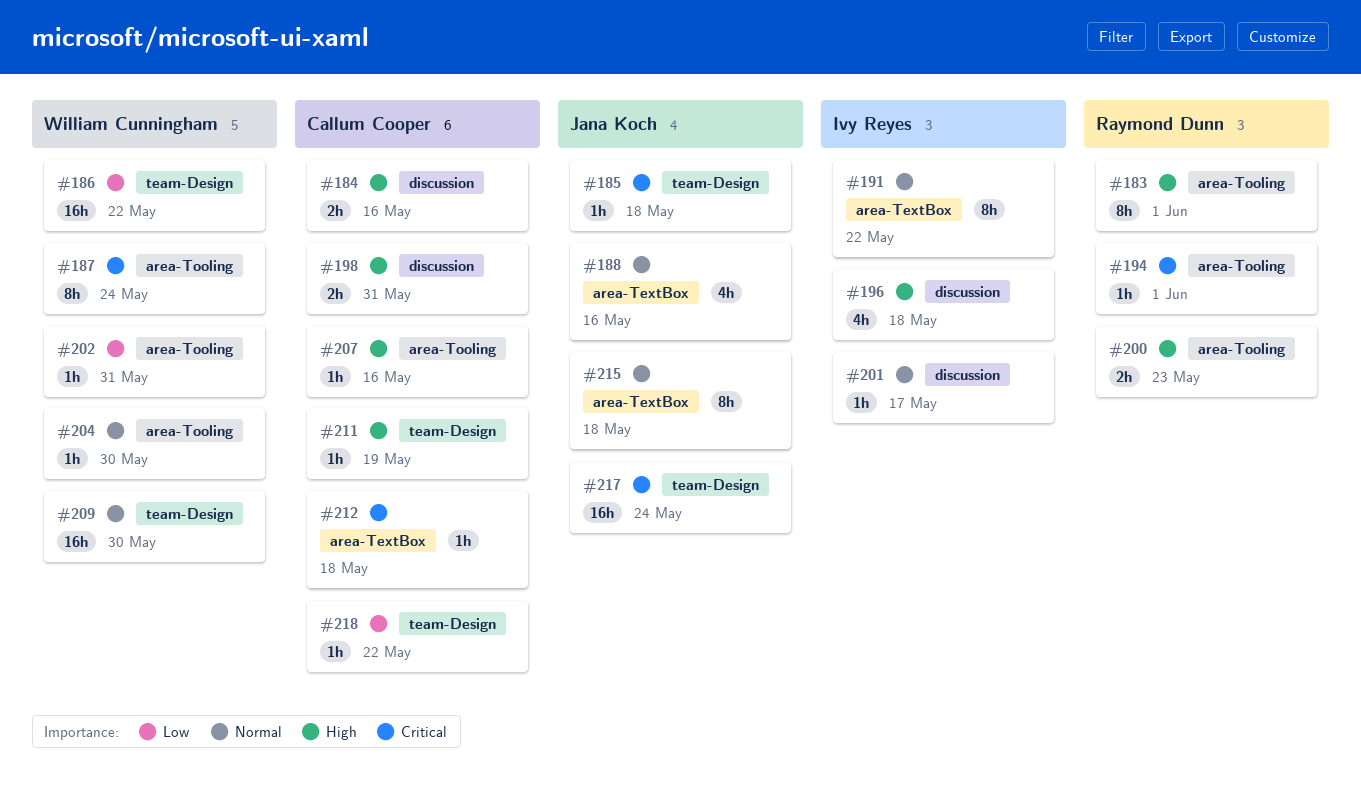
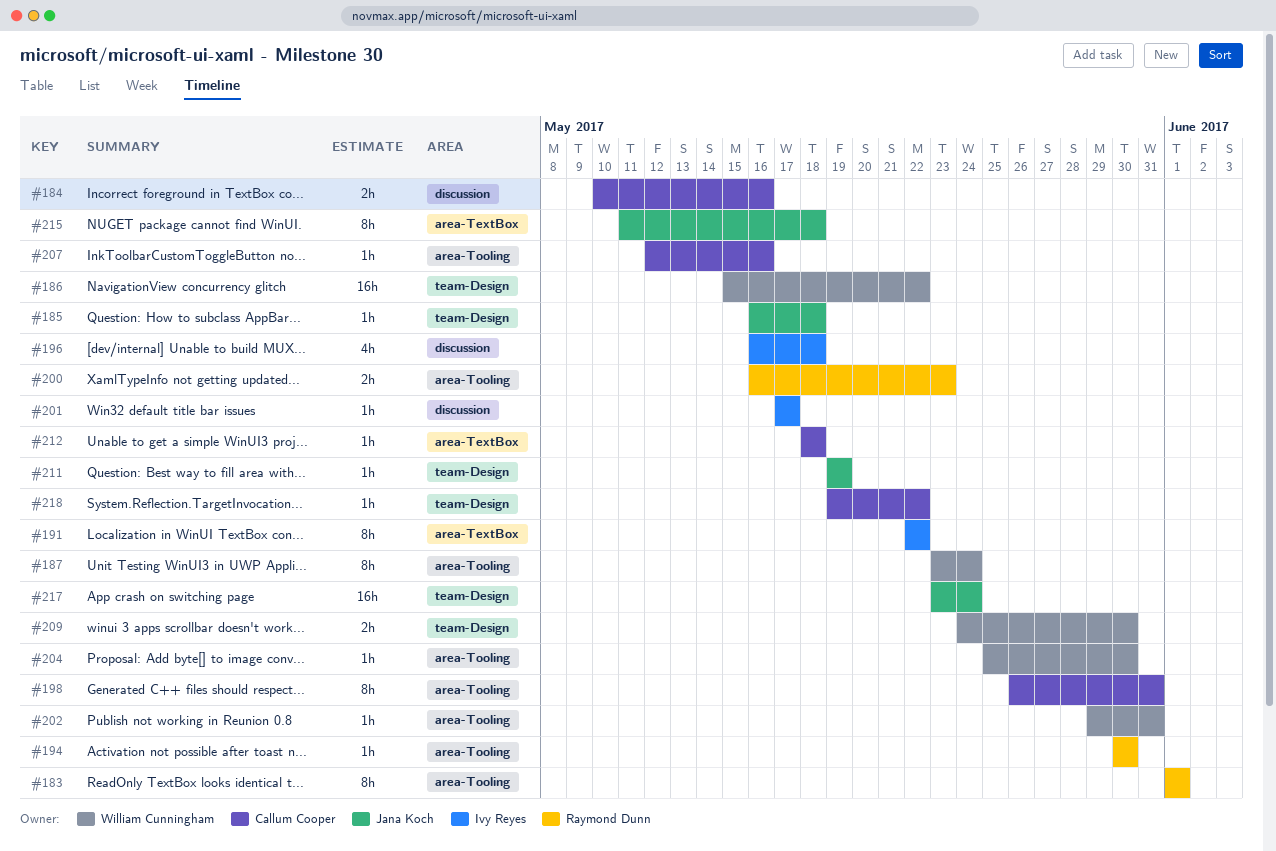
#188: present -> none
#194, due: Jun 1 -> May 30
#198, label: discussion -> area-Tooling
#198, estimate: 2h -> 8h
#209, estimate: 16h -> 2h
#211, owner: Callum Cooper -> Jana Koch

